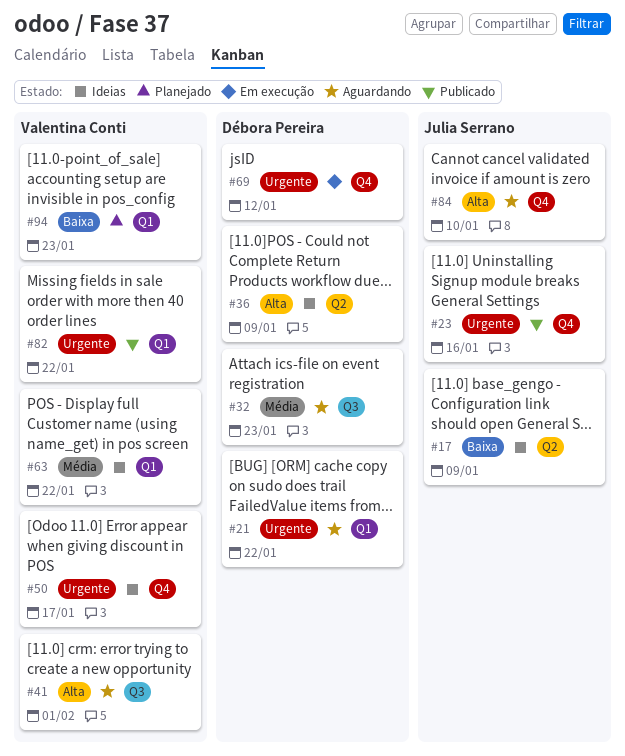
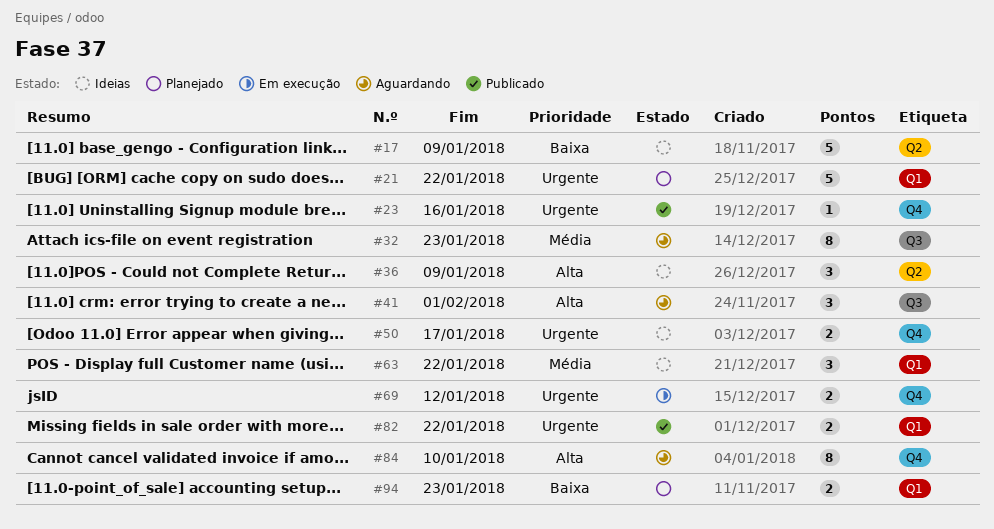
#21, status: Aguardando -> Planejado

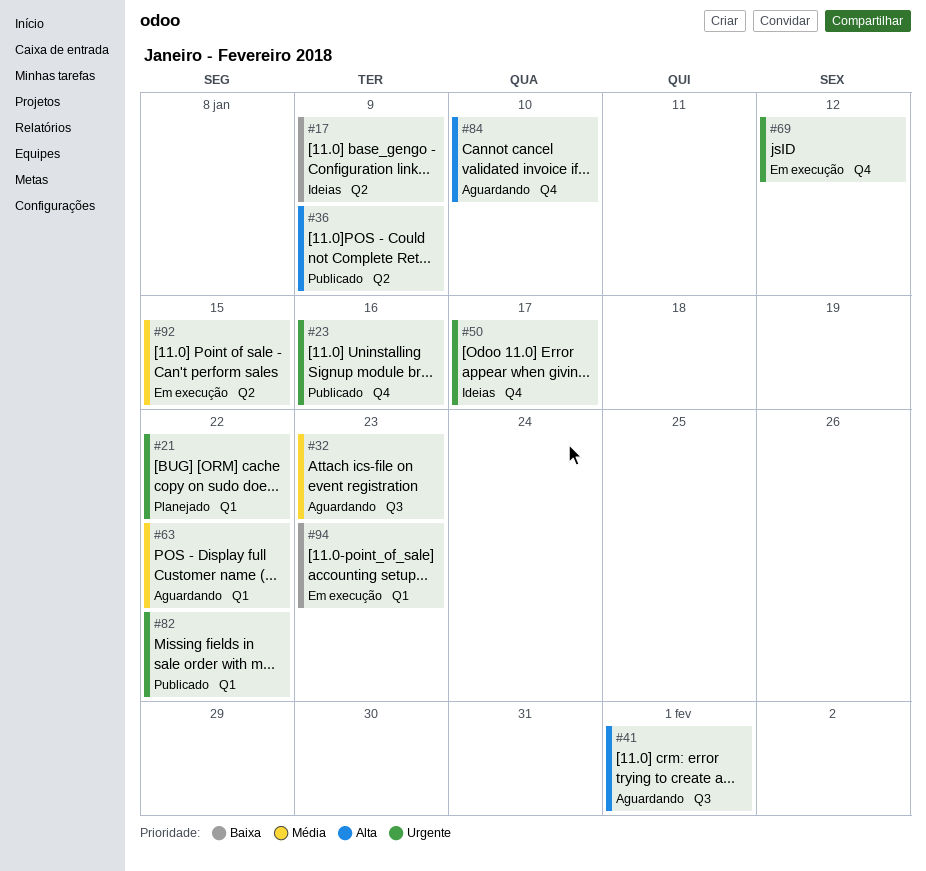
#36, status: Ideias -> Publicado
#63, status: Ideias -> Aguardando
#92: none -> present
#94, status: Planejado -> Em execução

